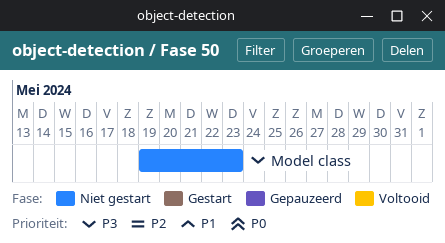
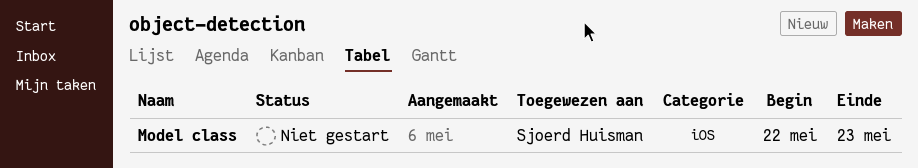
Model class, start: May 19 -> May 22

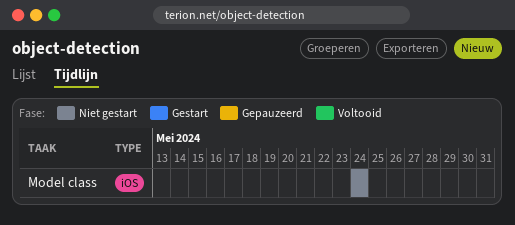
Model class, start: May 22 -> May 24
Model class, due: May 23 -> May 24

